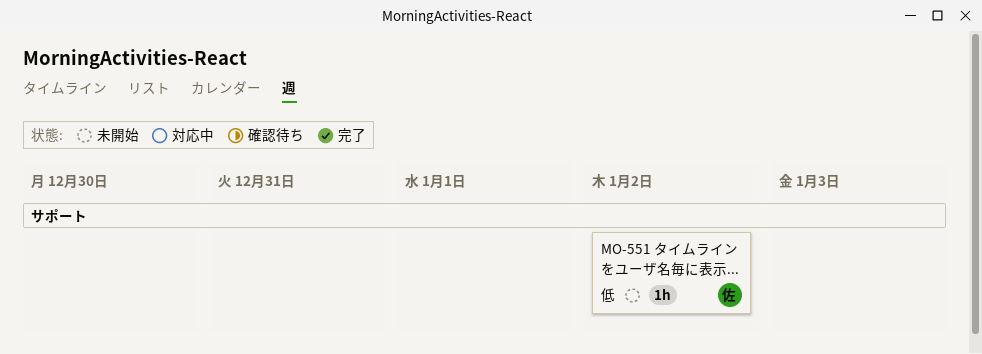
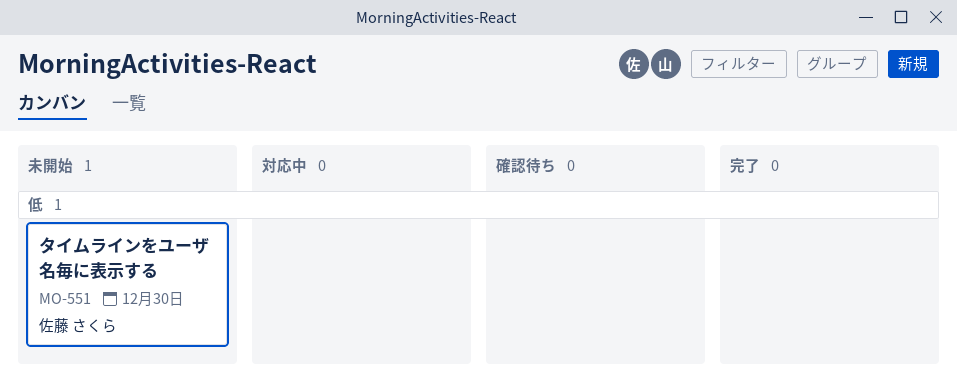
MO-551, due: Jan 2 -> Dec 30

